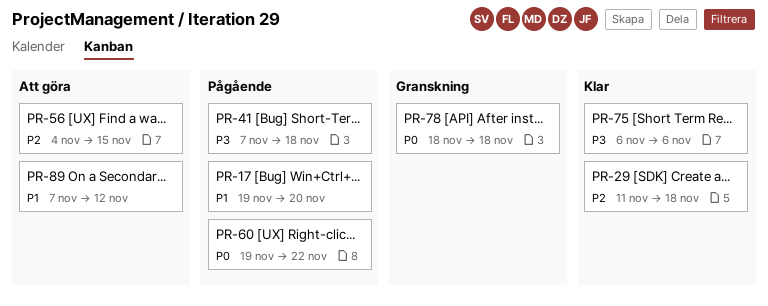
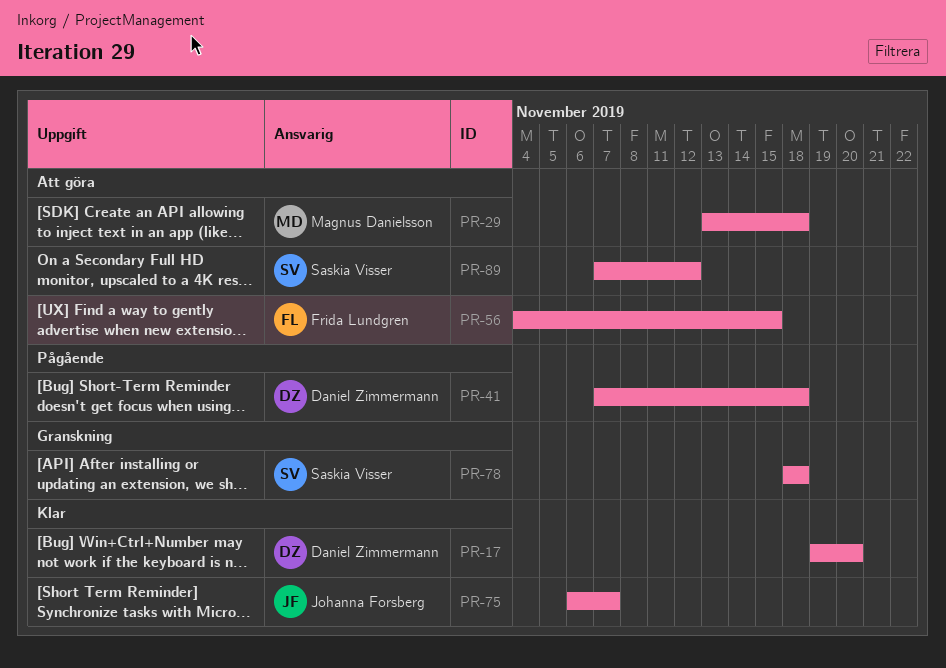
PR-17, status: Pågående -> Klar
PR-29, status: Klar -> Att göra
PR-29, start: Nov 11 -> Nov 13
PR-60: present -> none
PR-75, due: Nov 6 -> Nov 7

